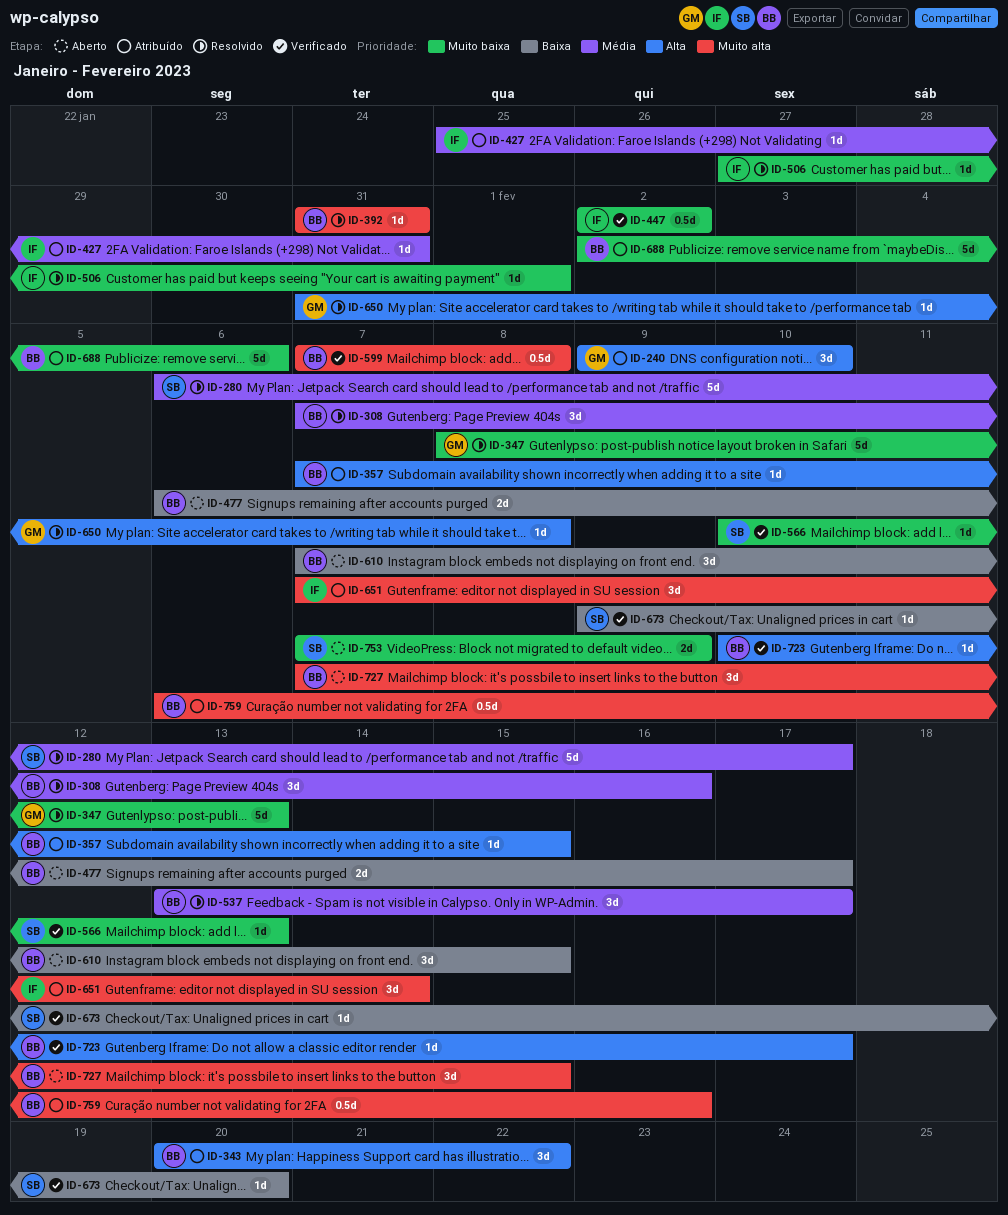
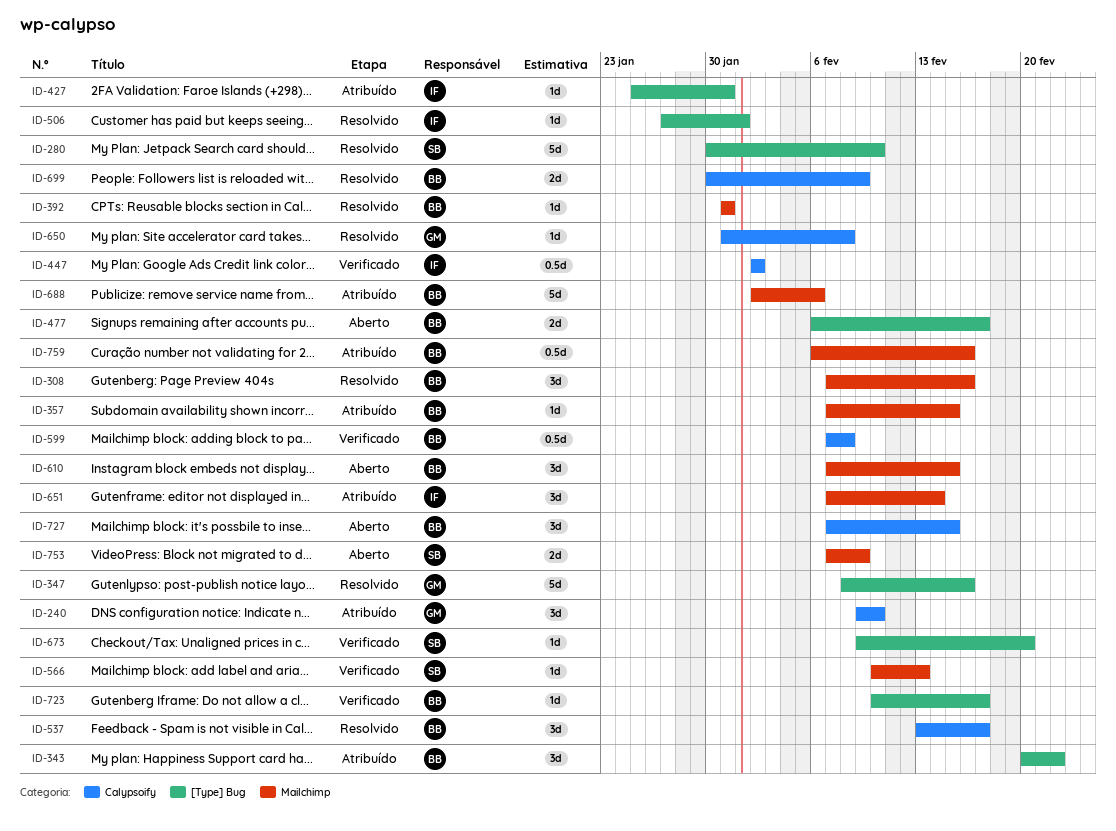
ID-280, start: Feb 6 -> Jan 30
ID-280, due: Feb 17 -> Feb 10
ID-347, due: Feb 13 -> Feb 16
ID-699: none -> present

